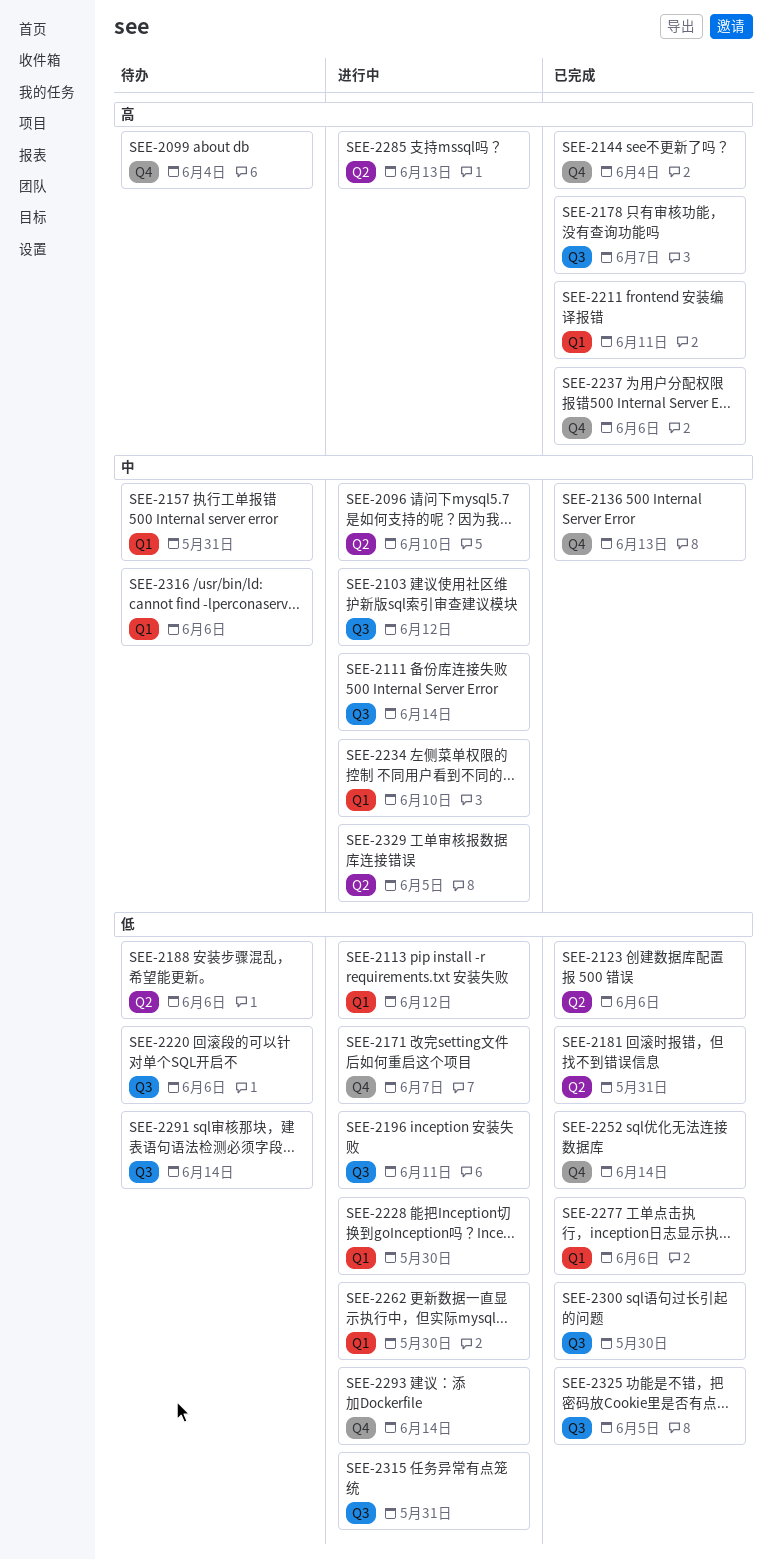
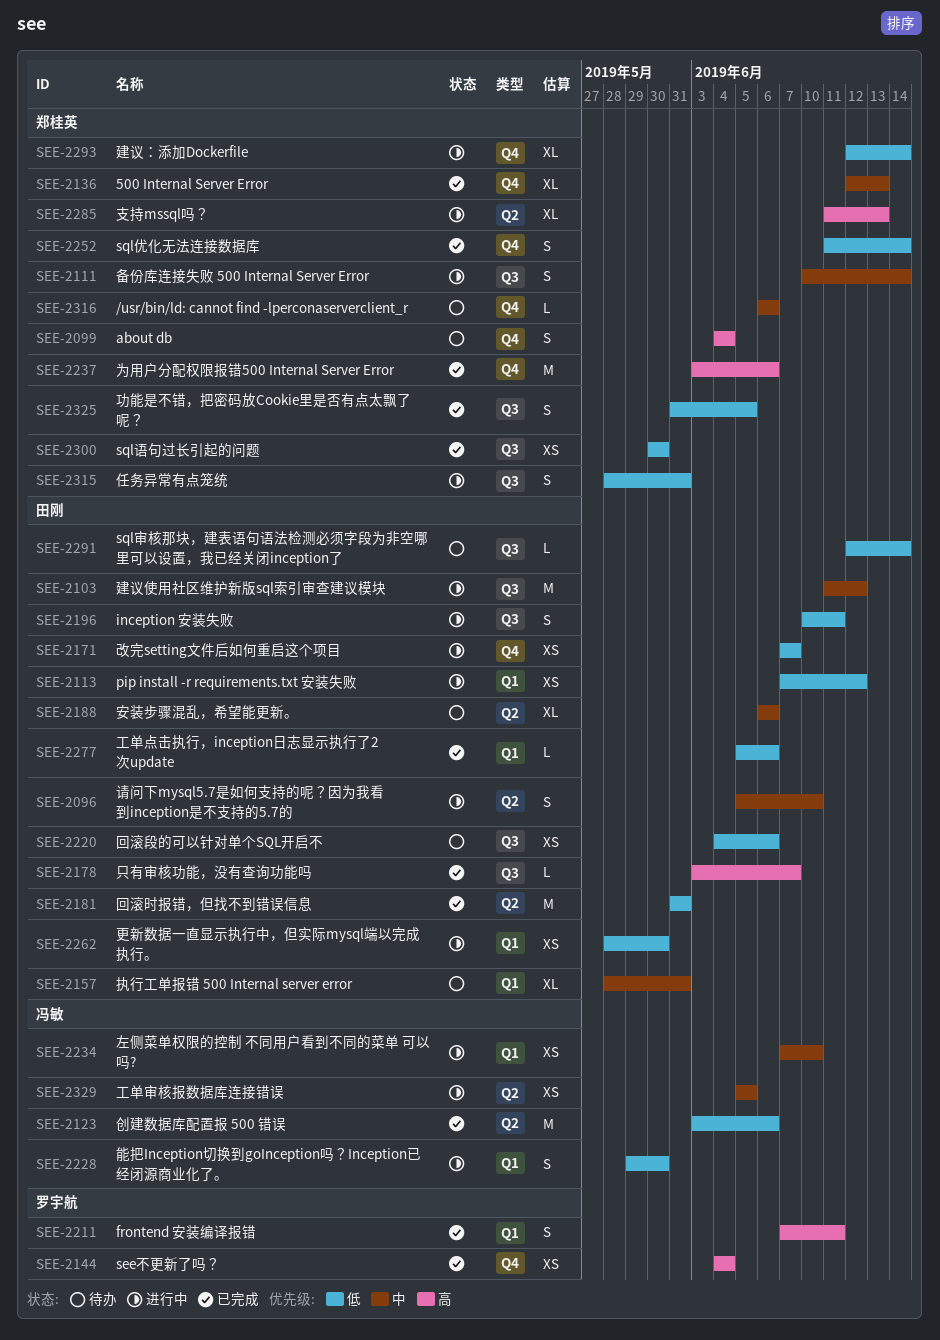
SEE-2188, priority: 低 -> 中
SEE-2316, label: Q1 -> Q4

